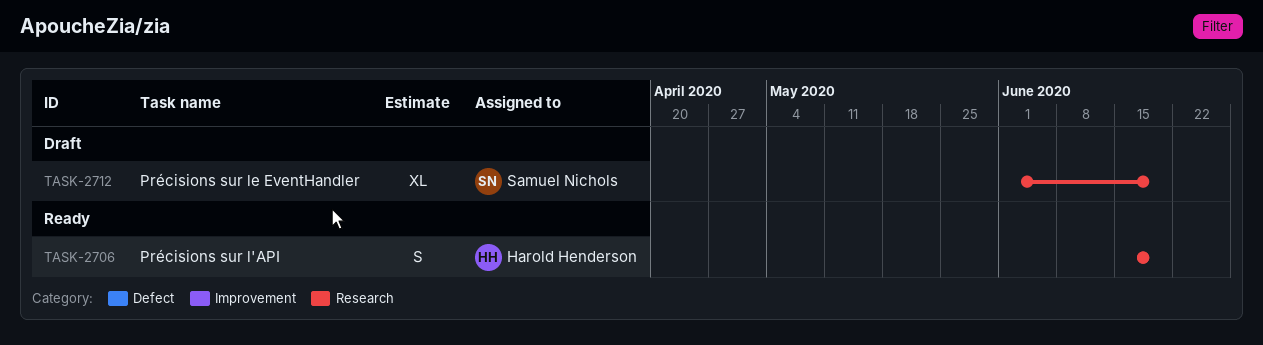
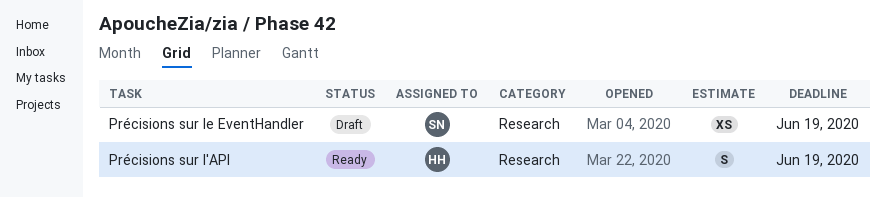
Précisions sur le EventHandler, estimate: XL -> XS

